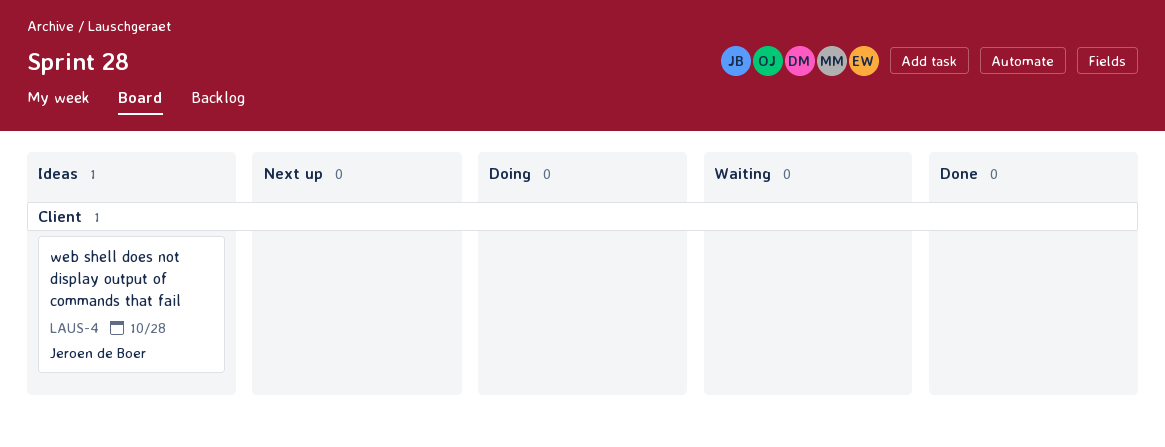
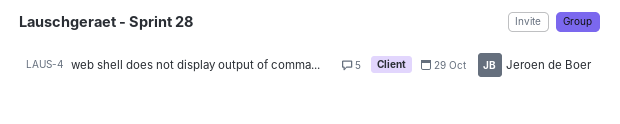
LAUS-4, due: Oct 28 -> Oct 29

